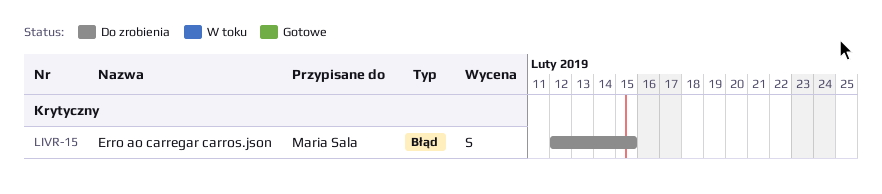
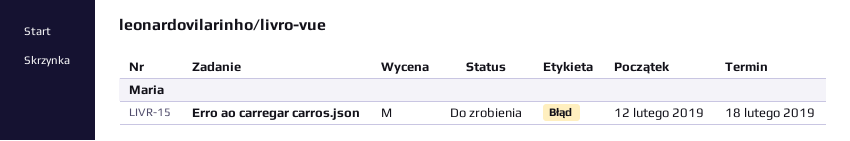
LIVR-15, estimate: S -> M
LIVR-15, due: Feb 15 -> Feb 18

